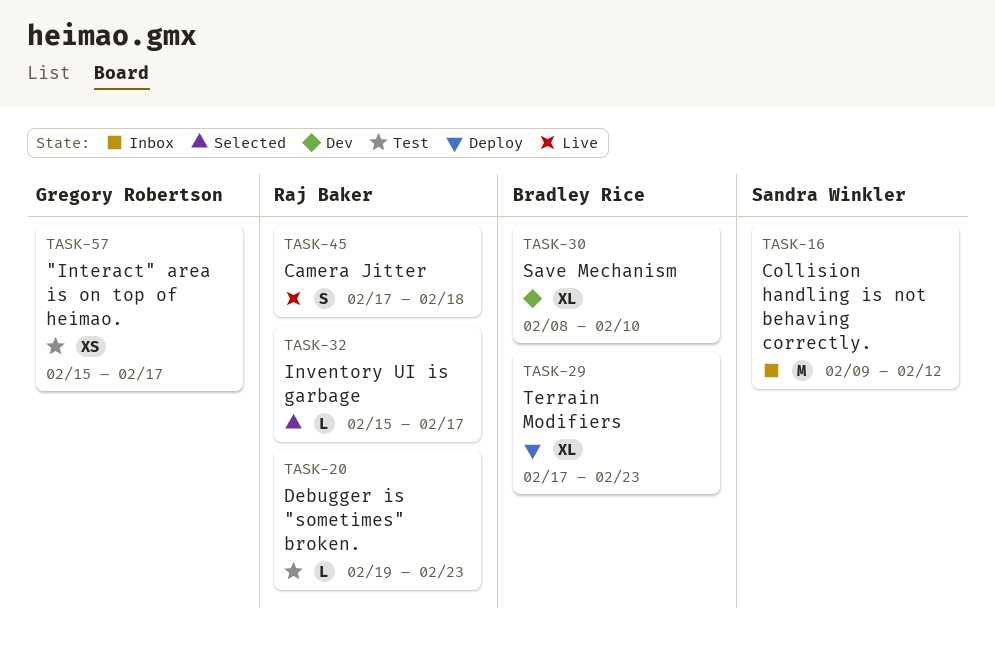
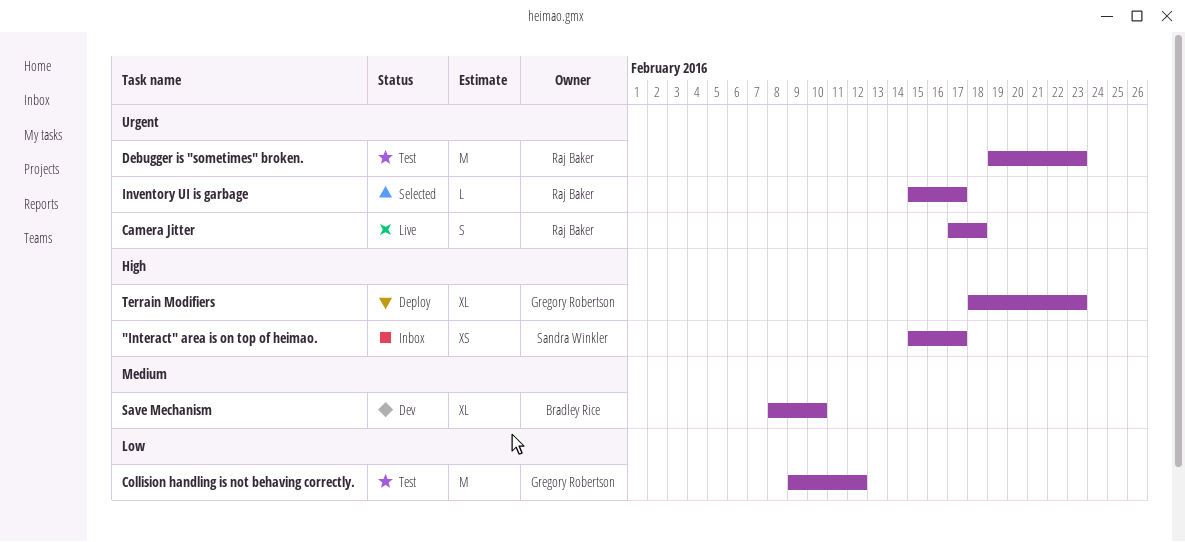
"Interact" area is on top of heimao., status: Test -> Inbox
"Interact" area is on top of heimao., owner: Gregory Robertson -> Sandra Winkler
Collision handling is not behaving correctly., status: Inbox -> Test
Collision handling is not behaving correctly., owner: Sandra Winkler -> Gregory Robertson
Debugger is "sometimes" broken., estimate: L -> M
Terrain Modifiers, owner: Bradley Rice -> Gregory Robertson
Terrain Modifiers, start: Feb 17 -> Feb 18

